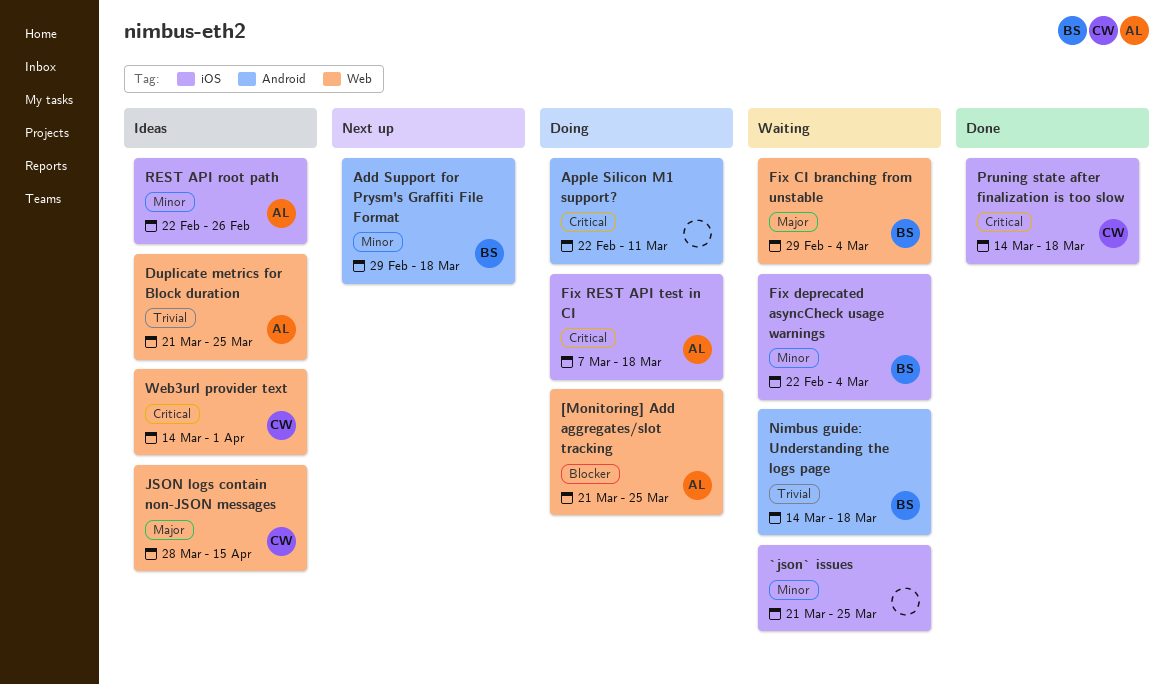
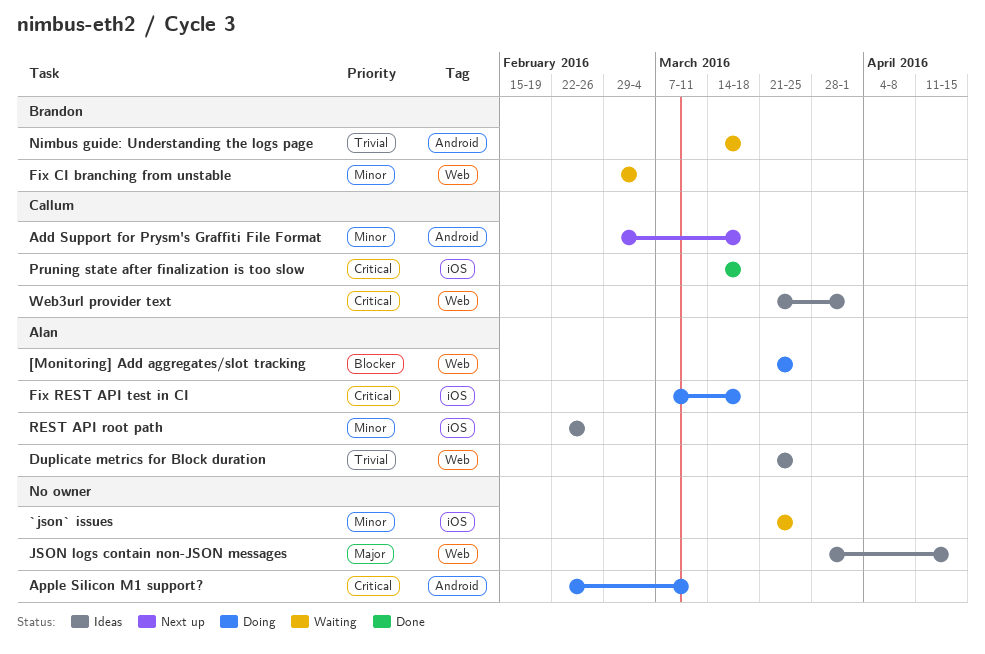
Add Support for Prysm's Graffiti File Format, owner: Brandon -> Callum
Fix CI branching from unstable, priority: Major -> Minor
Fix deprecated asyncCheck usage warnings: present -> none
JSON logs contain non-JSON messages, owner: Callum -> none
Web3url provider text, start: Mar 14 -> Mar 21

